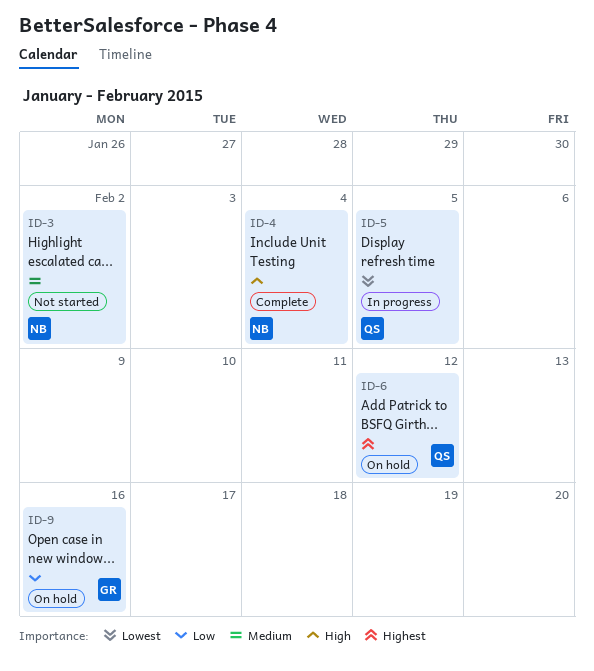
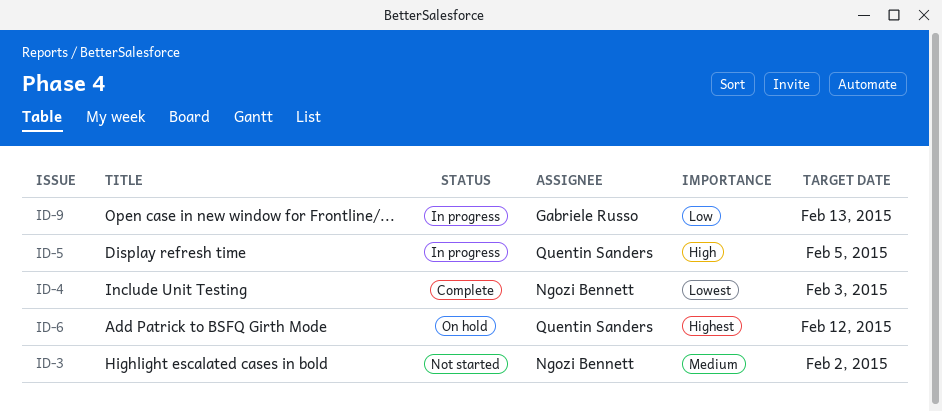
ID-4, priority: High -> Lowest
ID-4, due: Feb 4 -> Feb 3
ID-5, priority: Lowest -> High
ID-9, status: On hold -> In progress
ID-9, due: Feb 16 -> Feb 13

